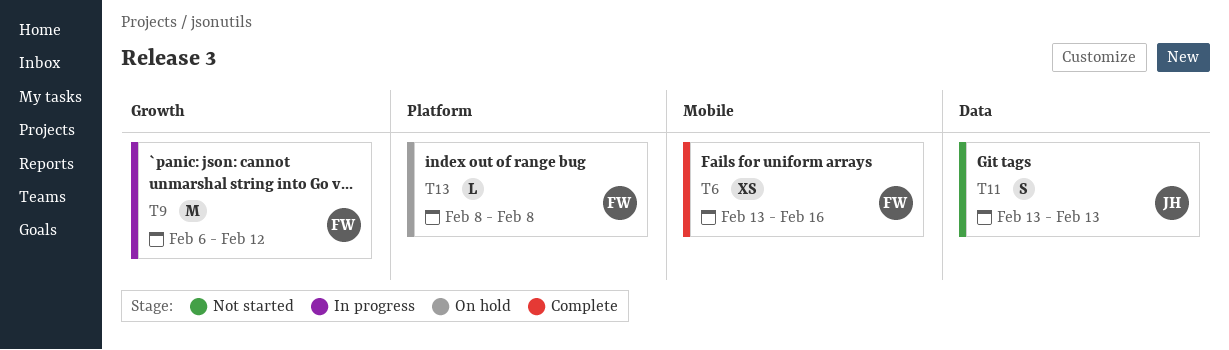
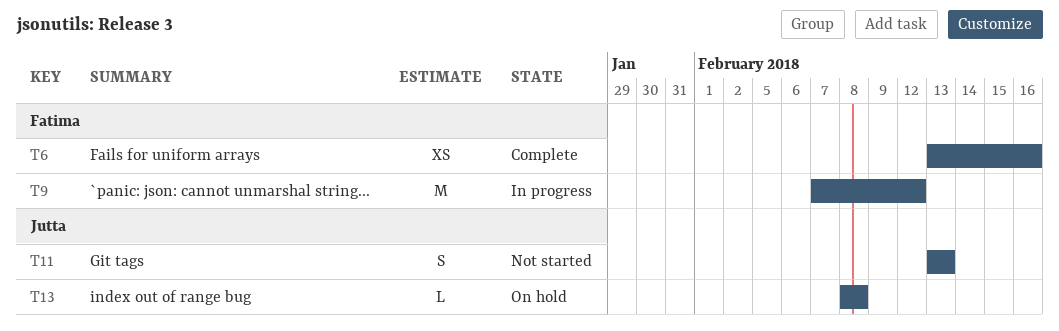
T9, start: Feb 6 -> Feb 7
T13, owner: Fatima -> Jutta

